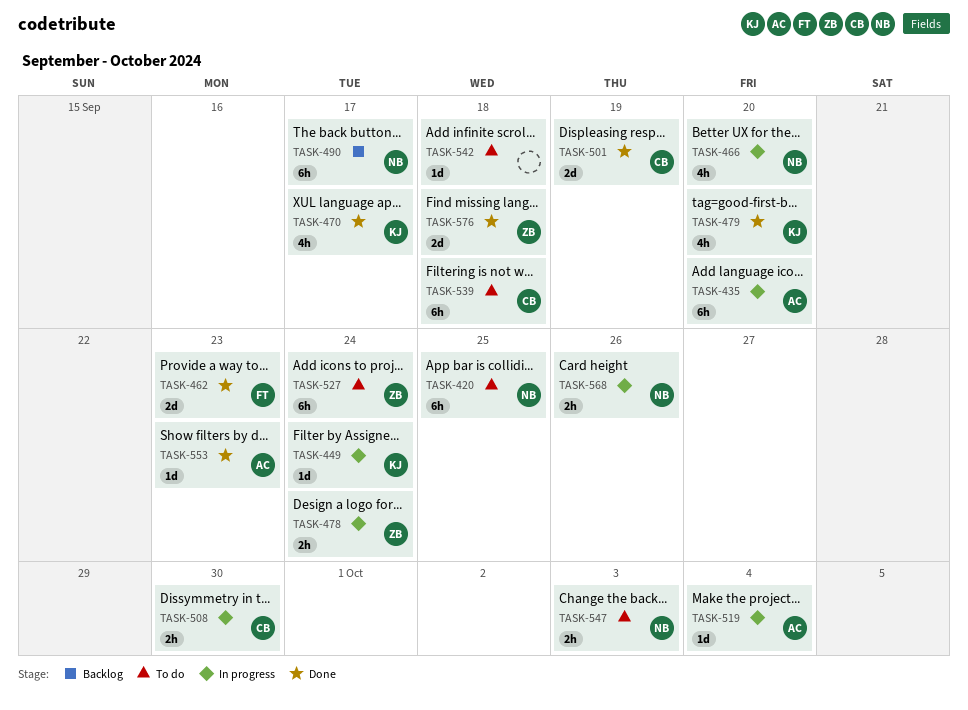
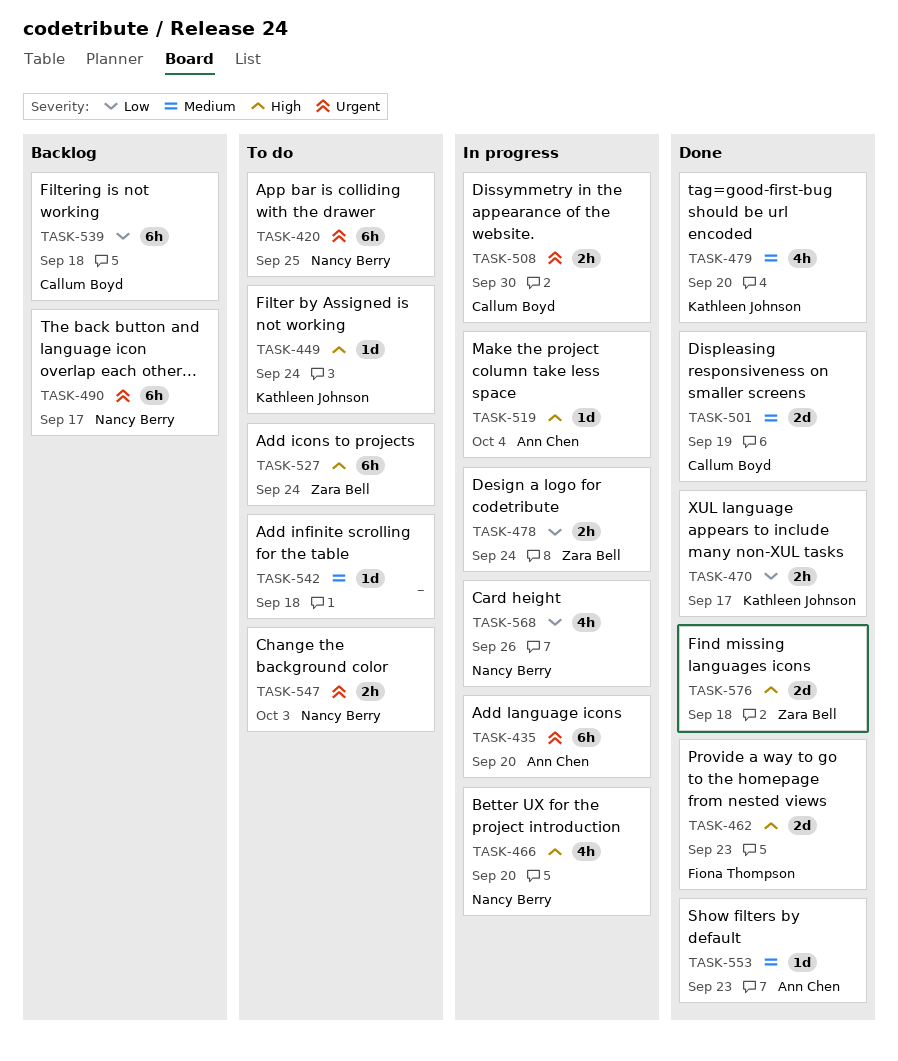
TASK-449, status: In progress -> To do
TASK-470, estimate: 4h -> 2h
TASK-539, status: To do -> Backlog
TASK-568, estimate: 2h -> 4h

